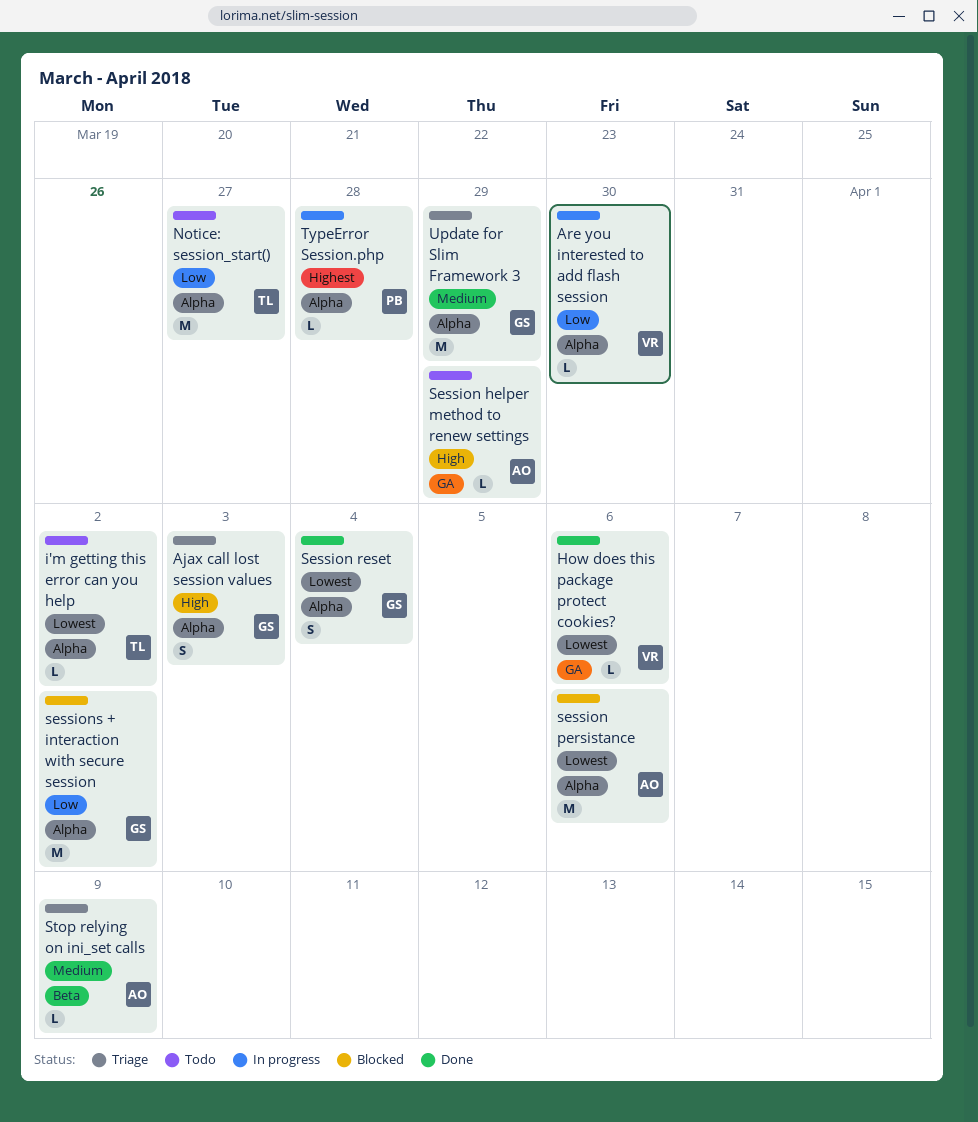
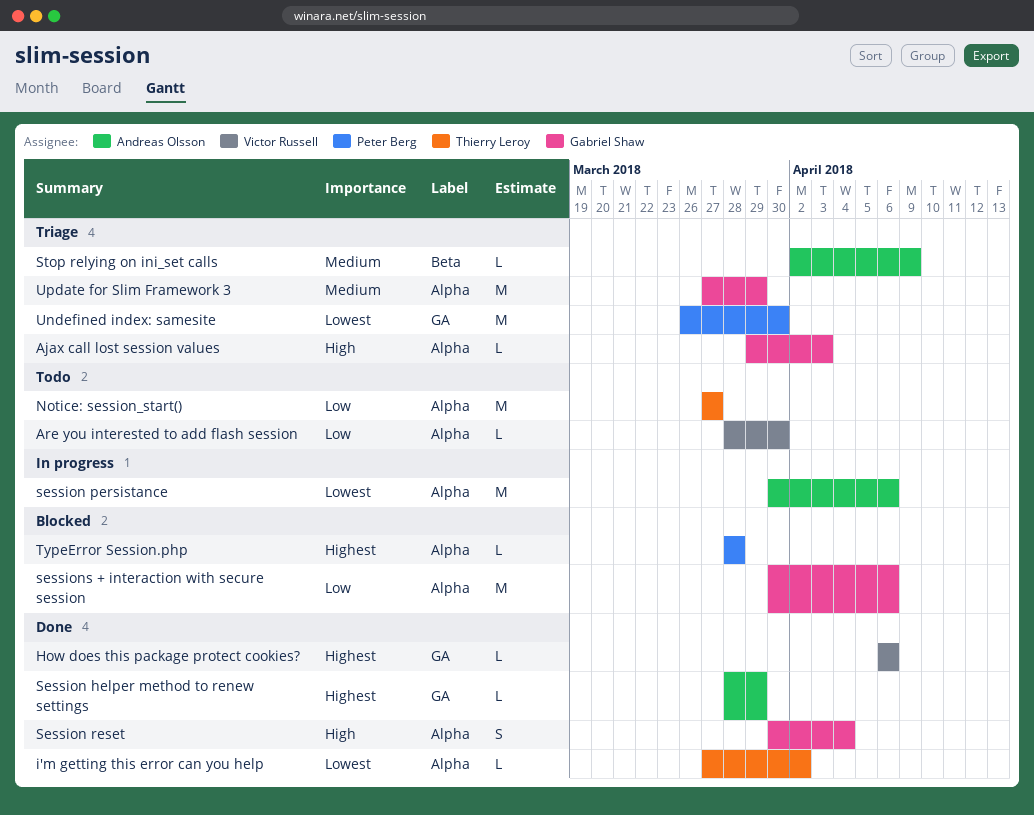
Ajax call lost session values, estimate: S -> L
Are you interested to add flash session, status: In progress -> Todo
How does this package protect cookies?, priority: Lowest -> Highest
i'm getting this error can you help, status: Todo -> Done
Session helper method to renew settings, status: Todo -> Done
Session helper method to renew settings, priority: High -> Highest
session persistance, status: Blocked -> In progress
Session reset, priority: Lowest -> High
sessions + interaction with secure session, due: Apr 2 -> Apr 6
TypeError Session.php, status: In progress -> Blocked
Undefined index: samesite: none -> present

